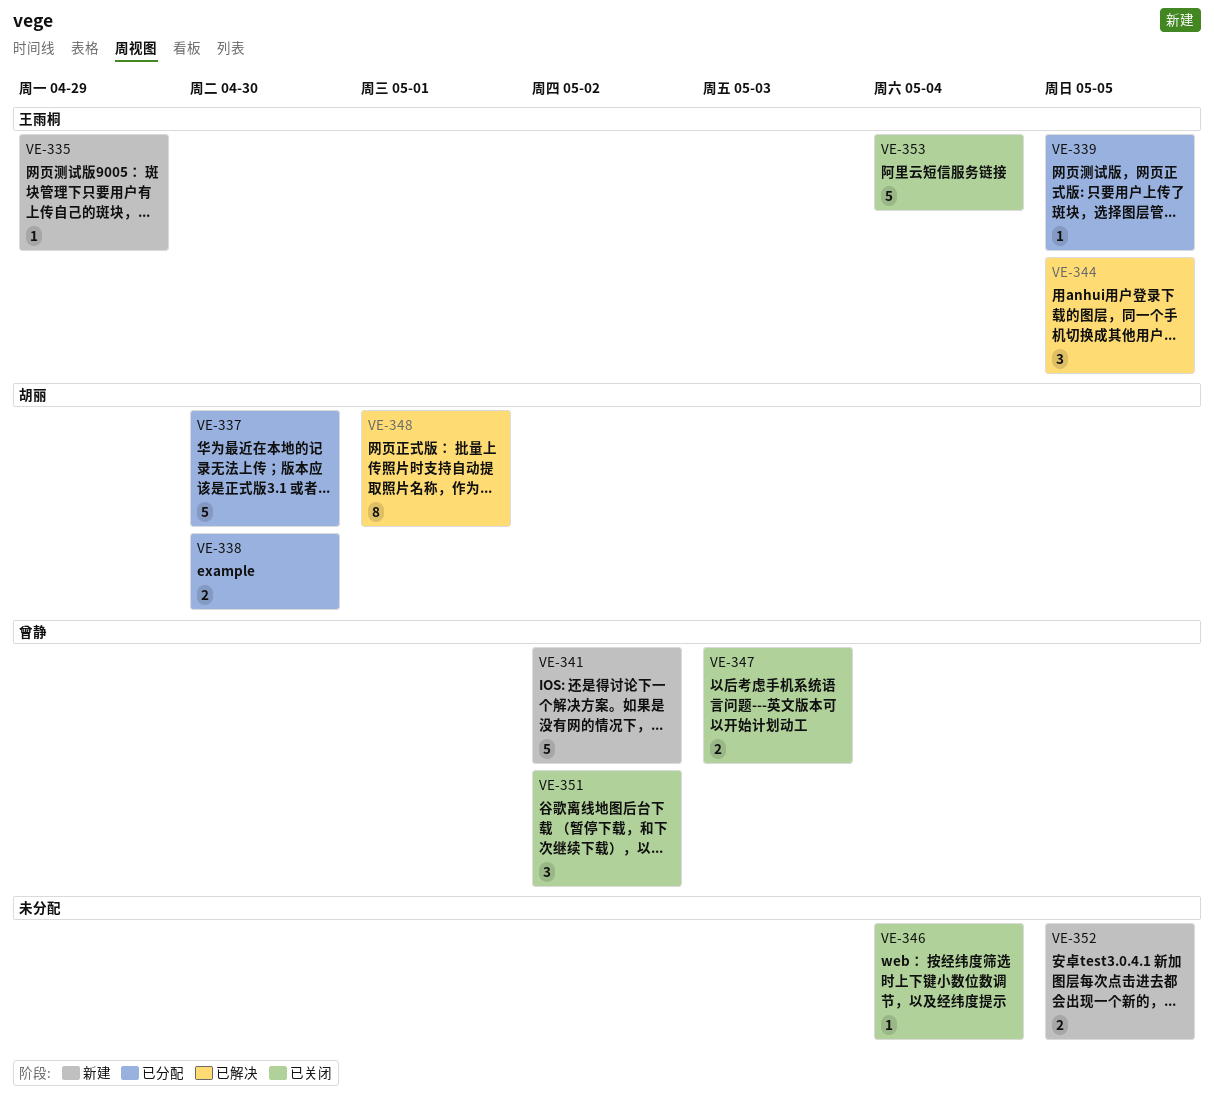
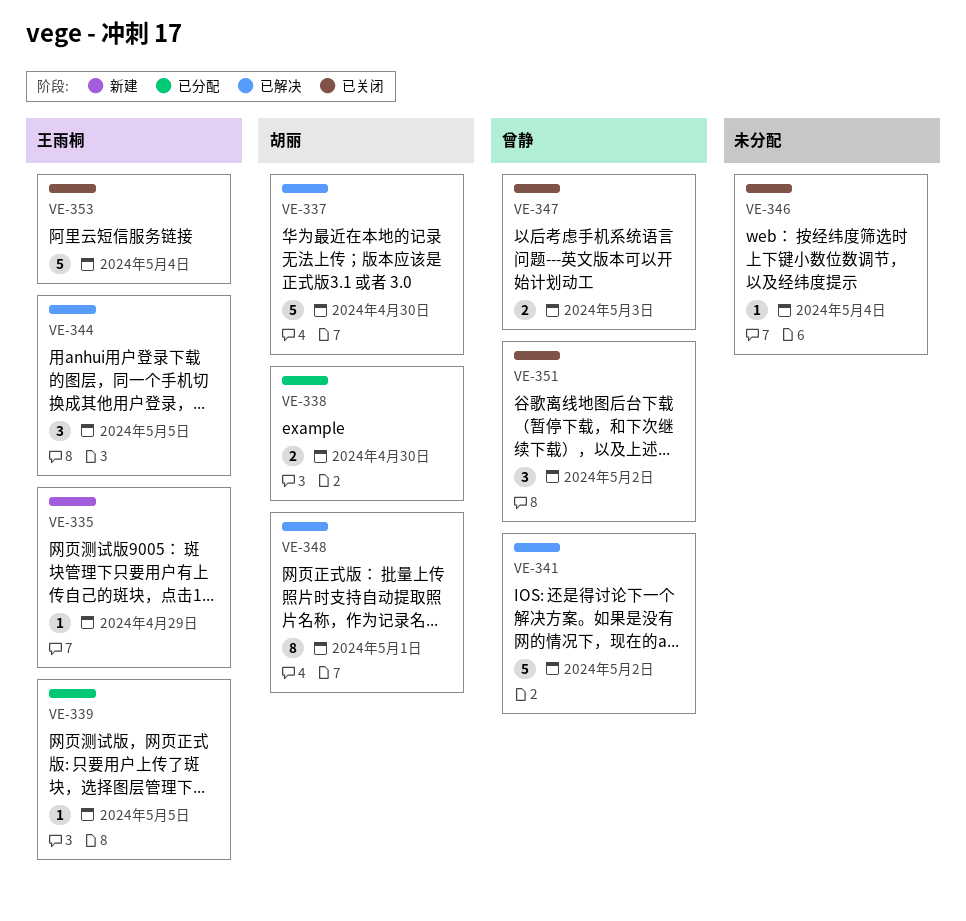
VE-337, status: 已分配 -> 已解决
VE-341, status: 新建 -> 已解决
VE-352: present -> none

